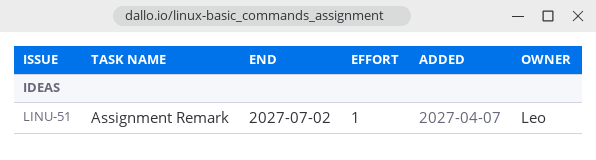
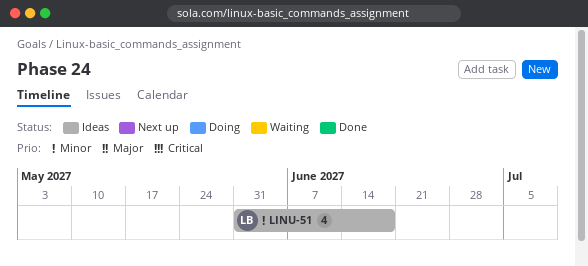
LINU-51, estimate: 1 -> 4
LINU-51, due: Jul 2 -> Jun 18

